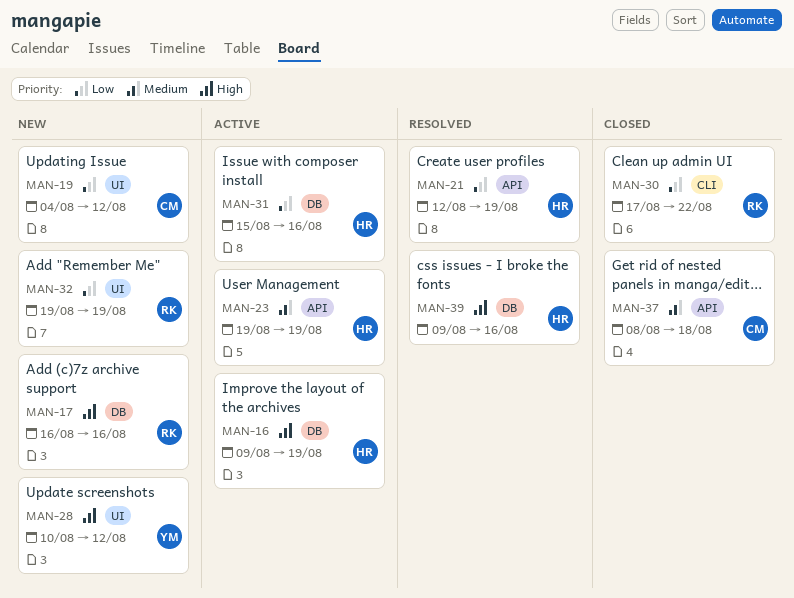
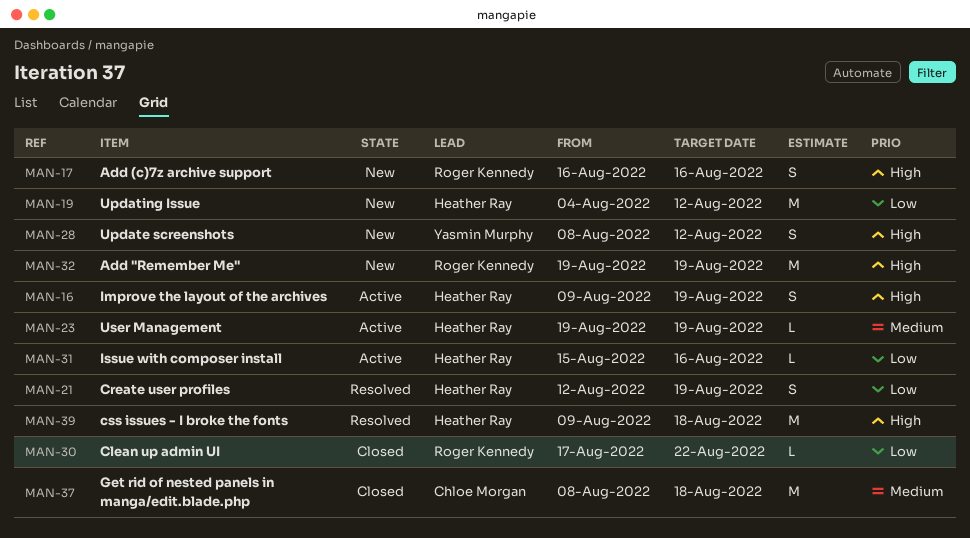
MAN-19, owner: Chloe Morgan -> Heather Ray
MAN-28, start: Aug 10 -> Aug 8
MAN-32, priority: Low -> High
MAN-39, due: Aug 16 -> Aug 18

